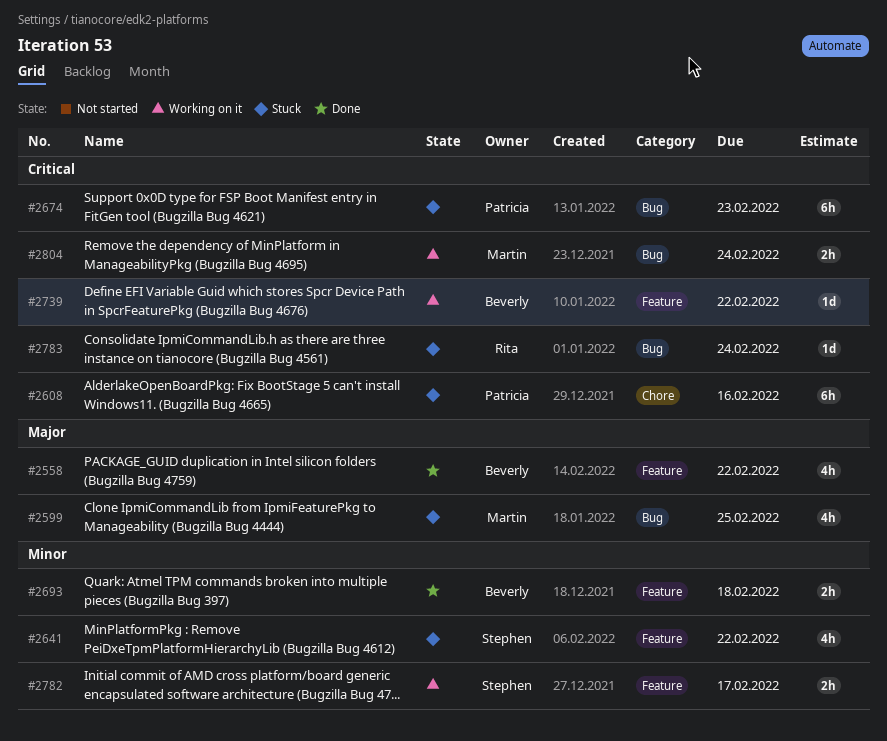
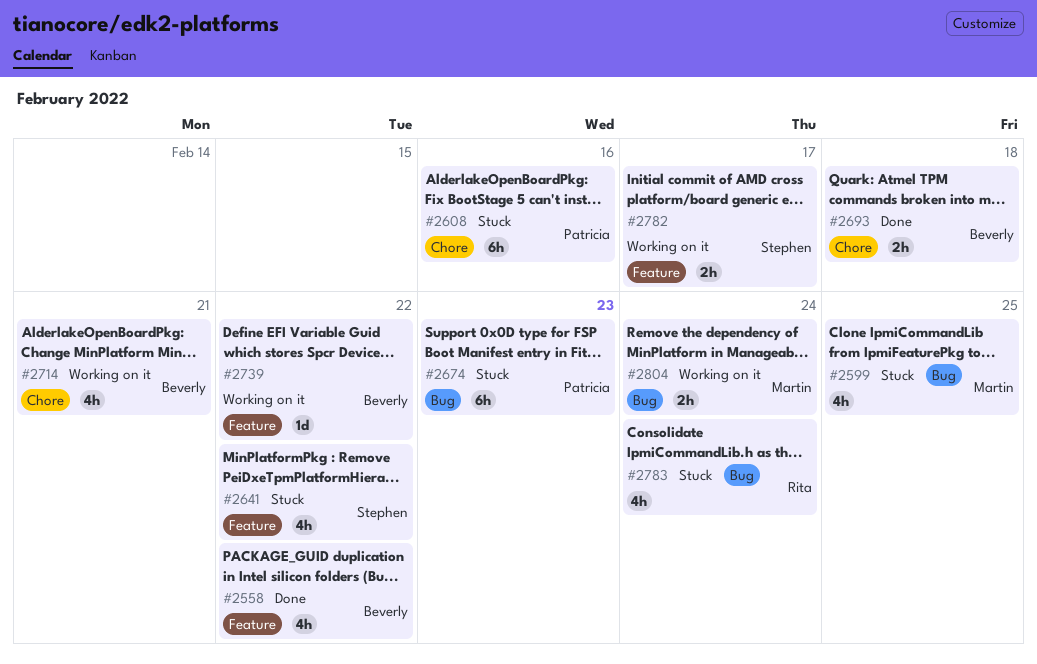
#2693, label: Feature -> Chore
#2714: none -> present
#2783, estimate: 1d -> 4h

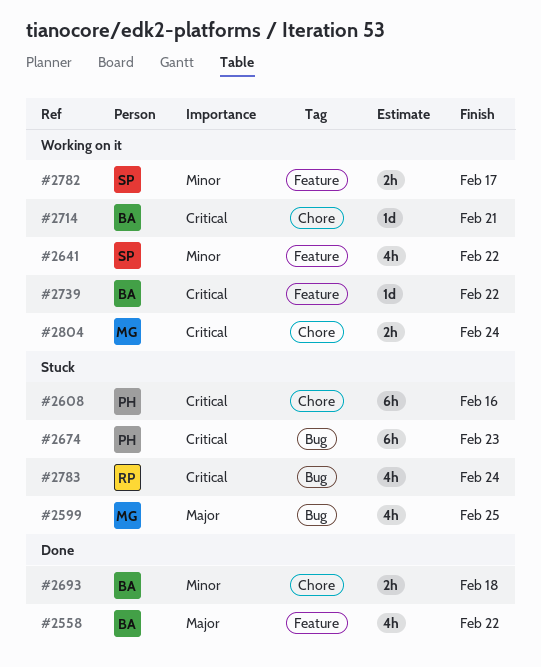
#2641, status: Stuck -> Working on it
#2714, estimate: 4h -> 1d
#2804, label: Bug -> Chore

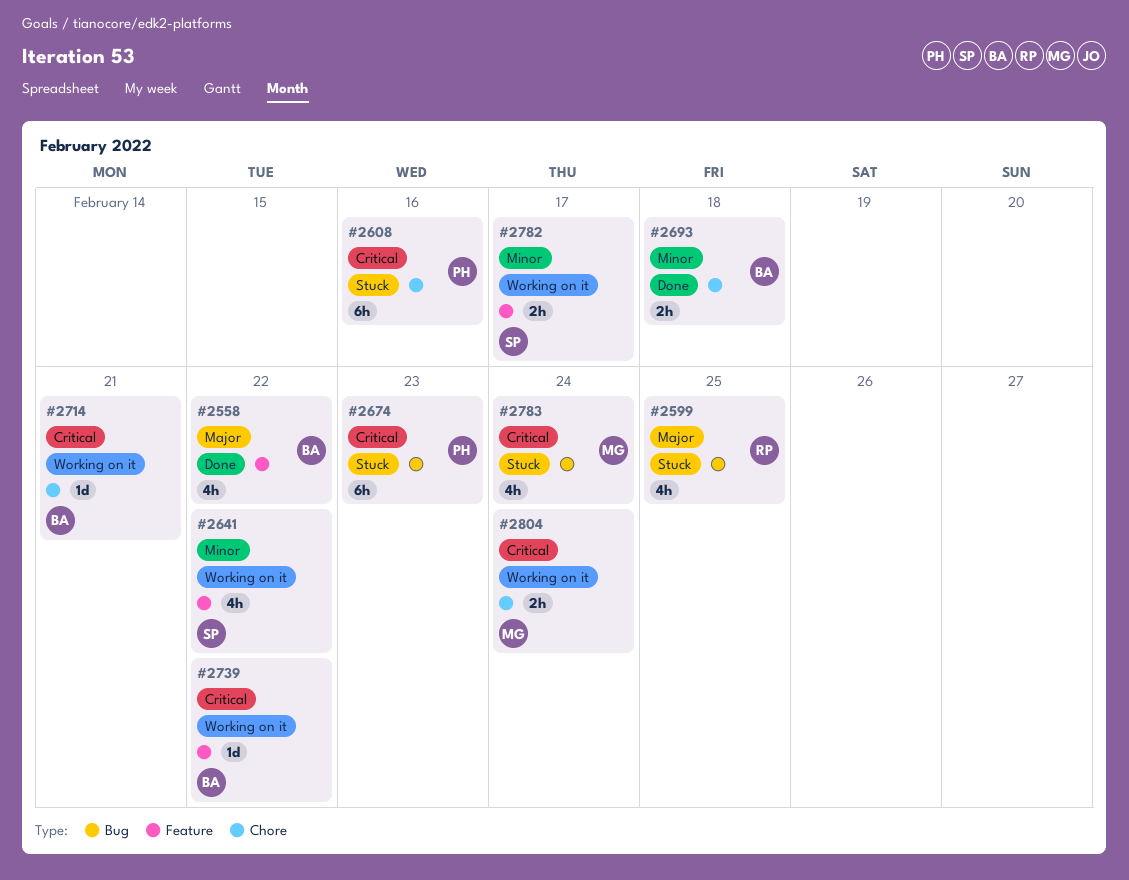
#2599, owner: MG -> RP
#2783, owner: RP -> MG

